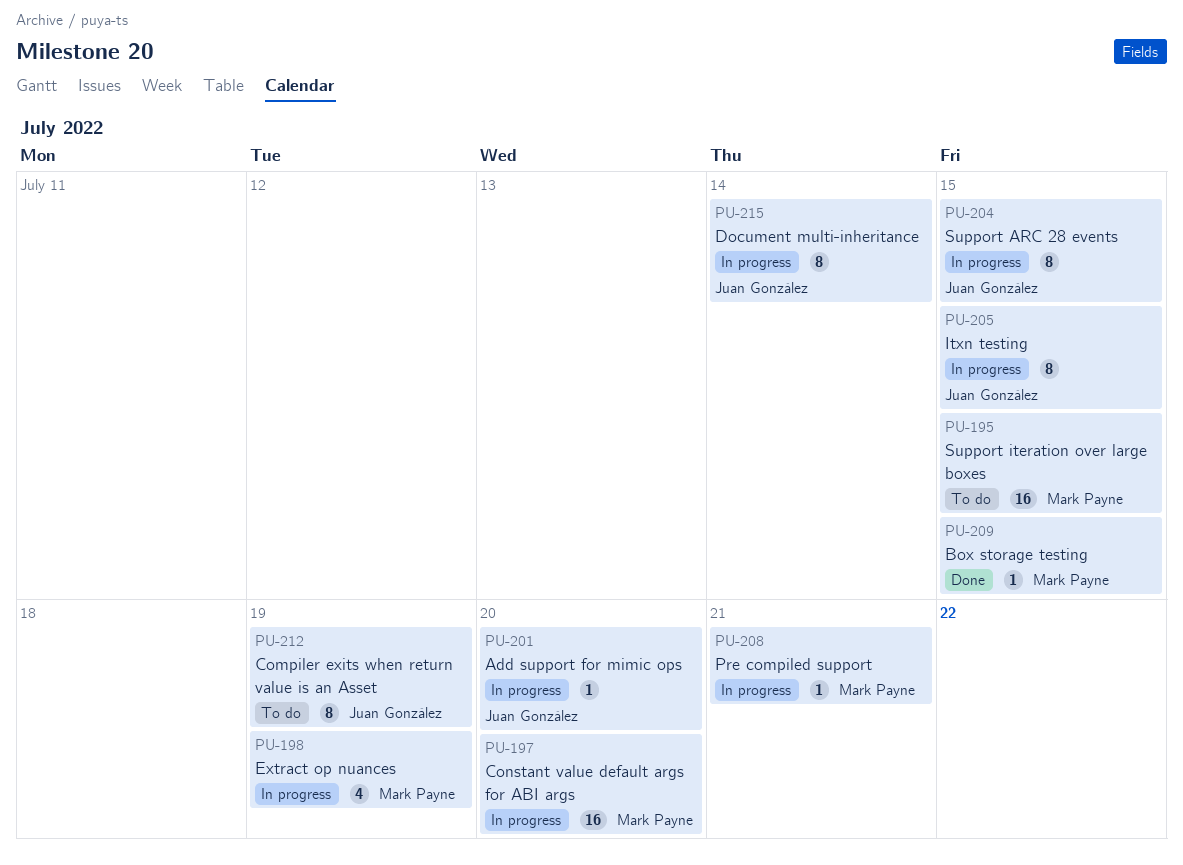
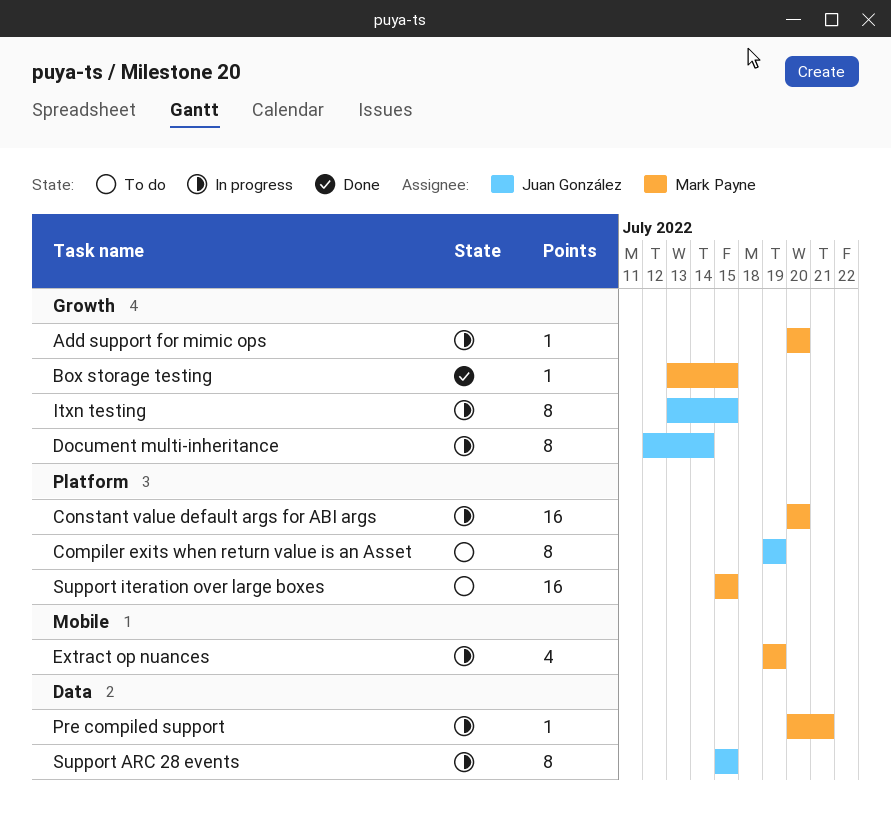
Add support for mimic ops, owner: Juan González -> Mark Payne

